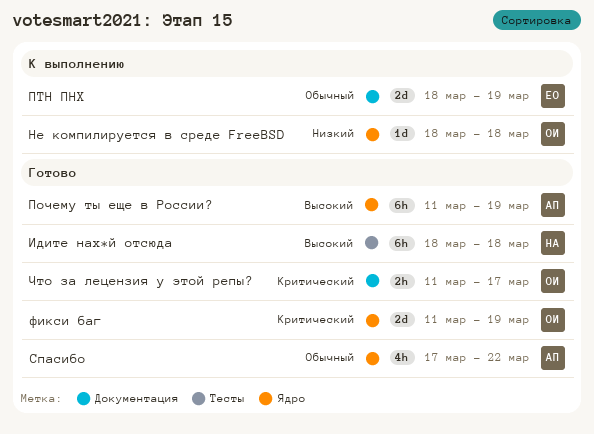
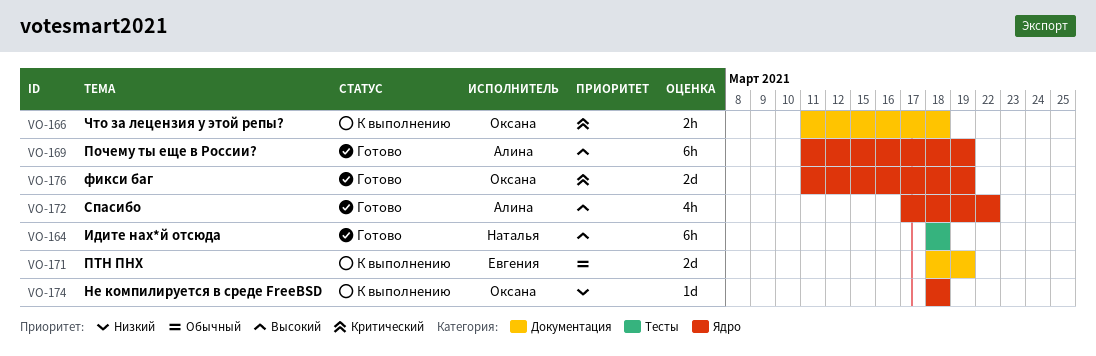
Спасибо, priority: Обычный -> Высокий
Что за лецензия у этой репы?, status: Готово -> К выполнению
Что за лецензия у этой репы?, due: Mar 17 -> Mar 18

